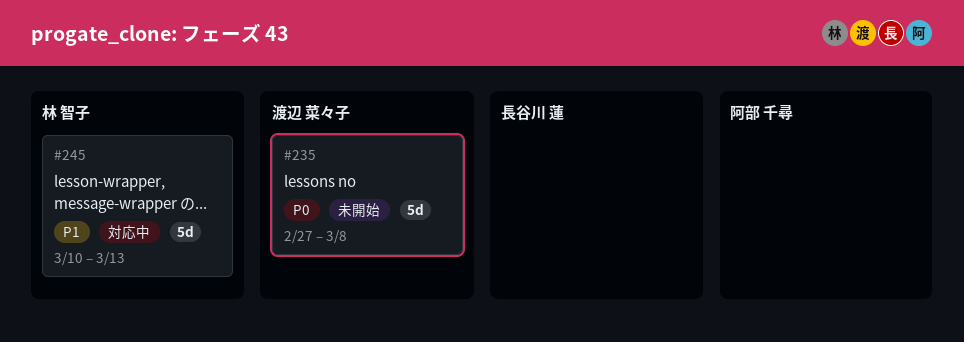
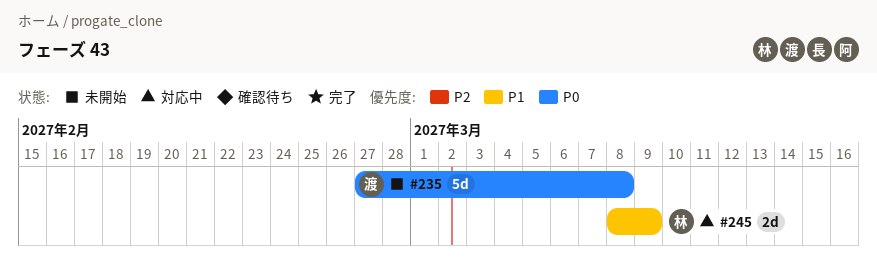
#245, estimate: 5d -> 2d
#245, start: Mar 10 -> Mar 8
#245, due: Mar 13 -> Mar 9

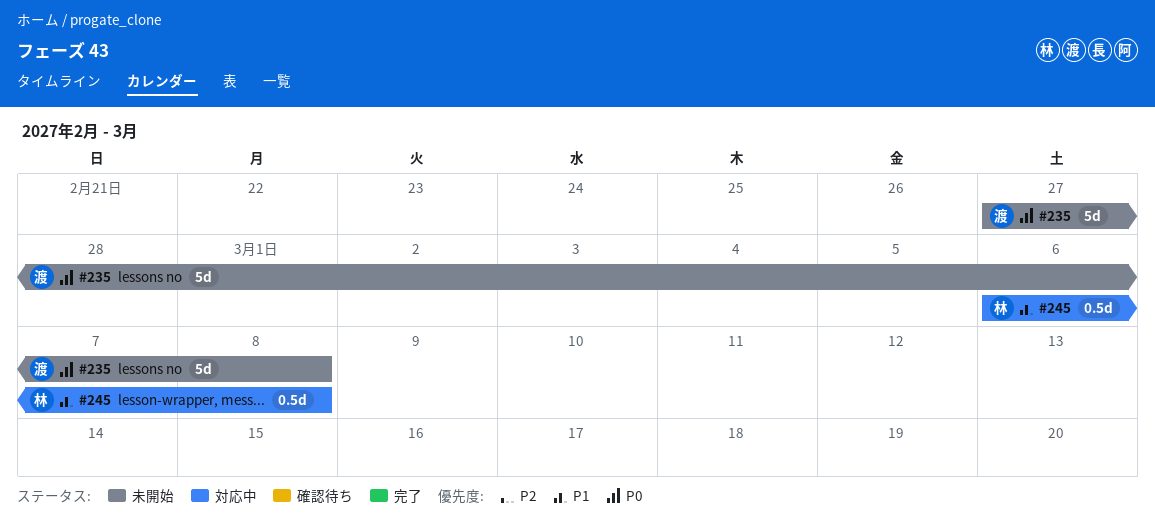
#245, estimate: 2d -> 0.5d
#245, start: Mar 8 -> Mar 6
#245, due: Mar 9 -> Mar 8

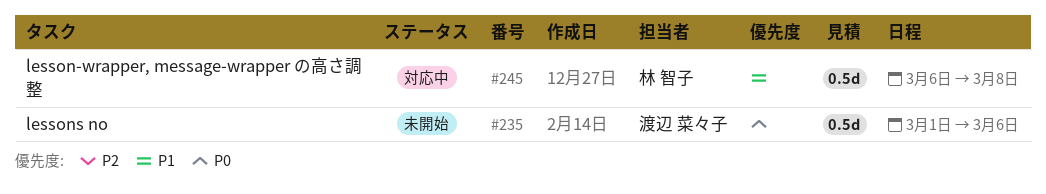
#235, estimate: 5d -> 0.5d
#235, start: Feb 27 -> Mar 1
#235, due: Mar 8 -> Mar 6

